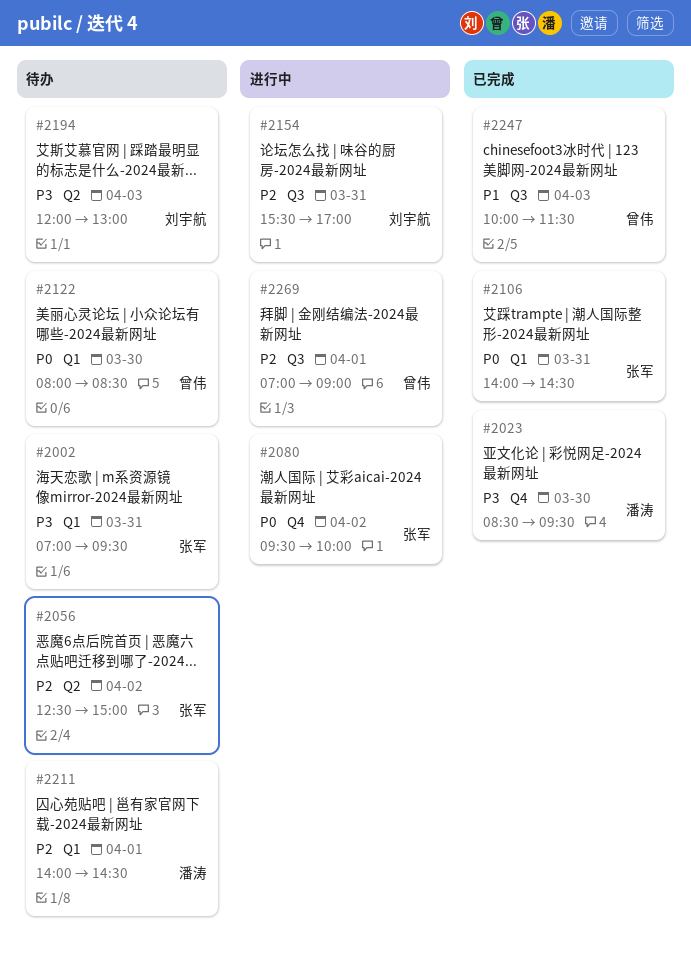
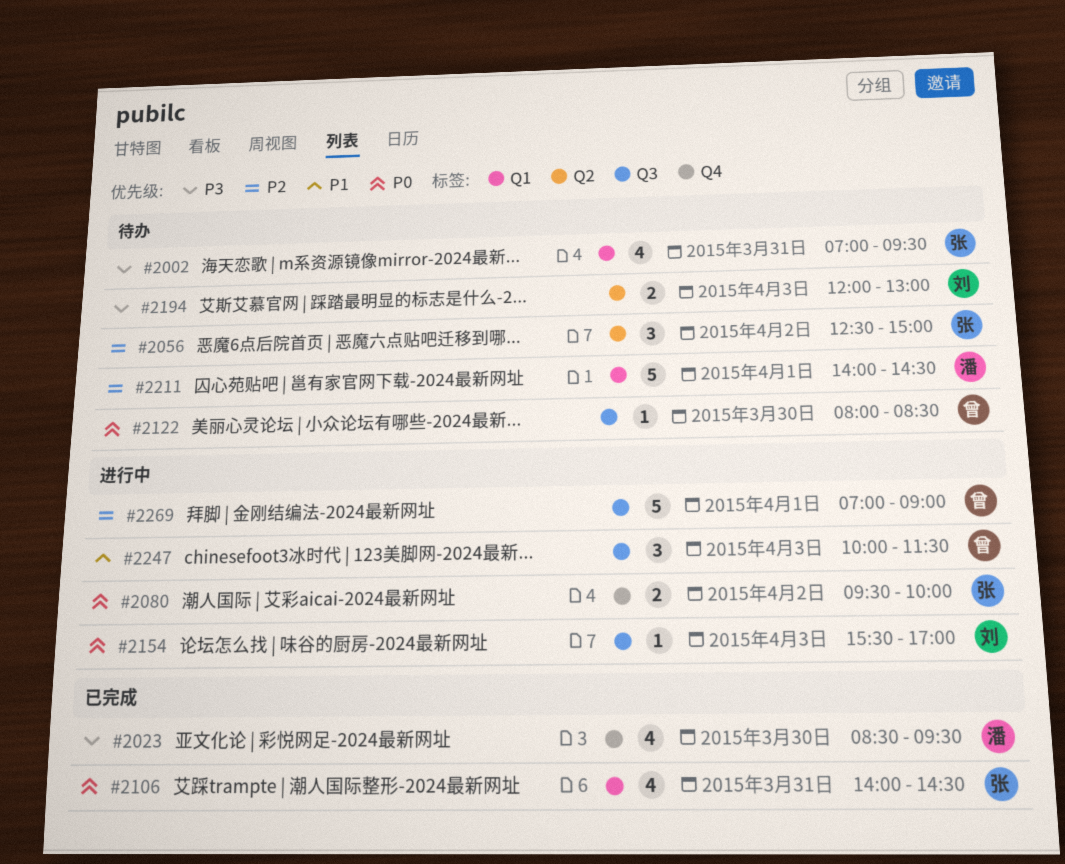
#2122, label: Q1 -> Q3
#2154, priority: P2 -> P0
#2154, day: Mar 31 -> Apr 3
#2247, status: 已完成 -> 进行中

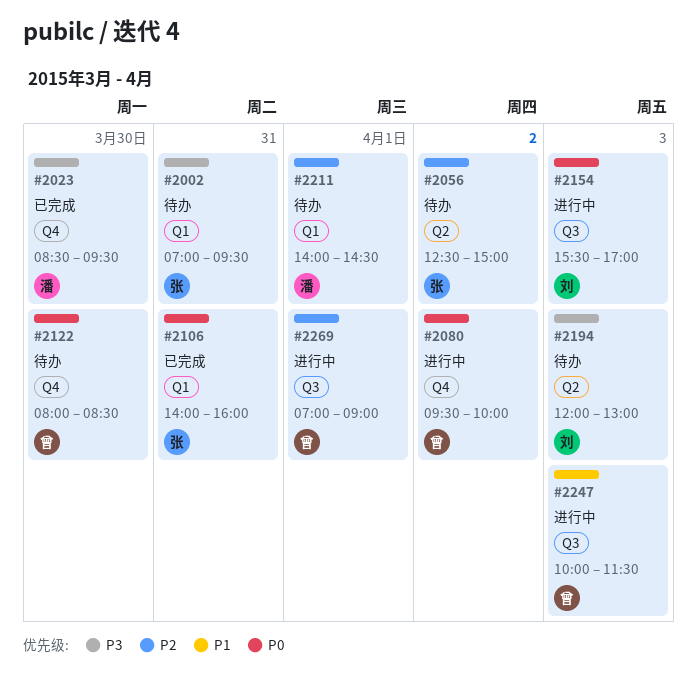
#2080, owner: 张 -> 曾
#2106, ends: 14:30 -> 16:00
#2122, label: Q3 -> Q4

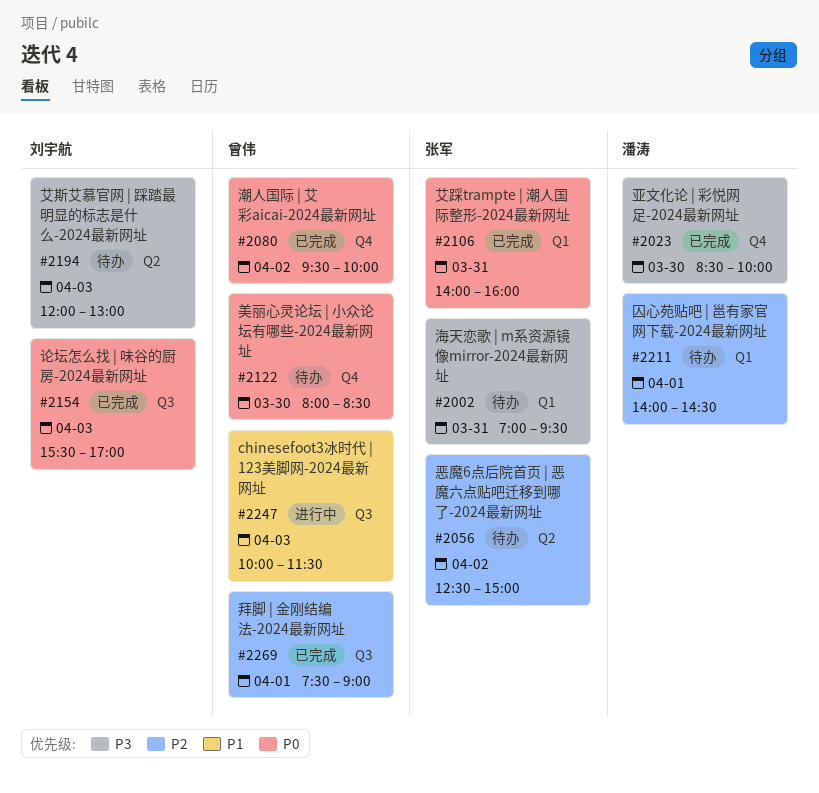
#2023, ends: 09:30 -> 10:00
#2080, status: 进行中 -> 已完成
#2154, status: 进行中 -> 已完成
#2269, status: 进行中 -> 已完成
#2269, begins: 07:00 -> 07:30

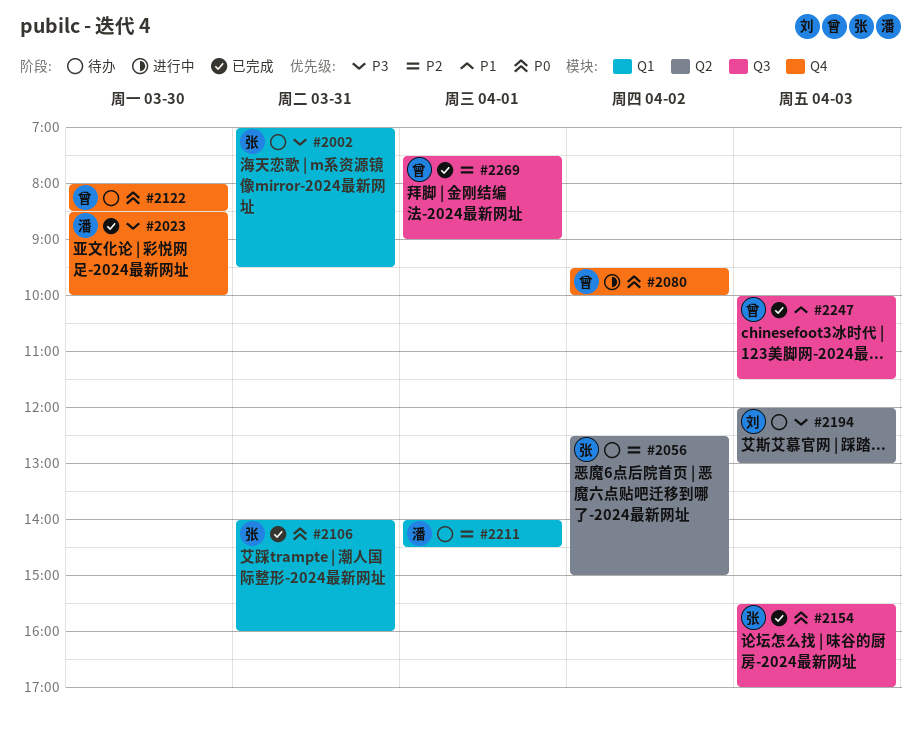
#2080, status: 已完成 -> 进行中
#2154, owner: 刘宇航 -> 张军
#2247, status: 进行中 -> 已完成

